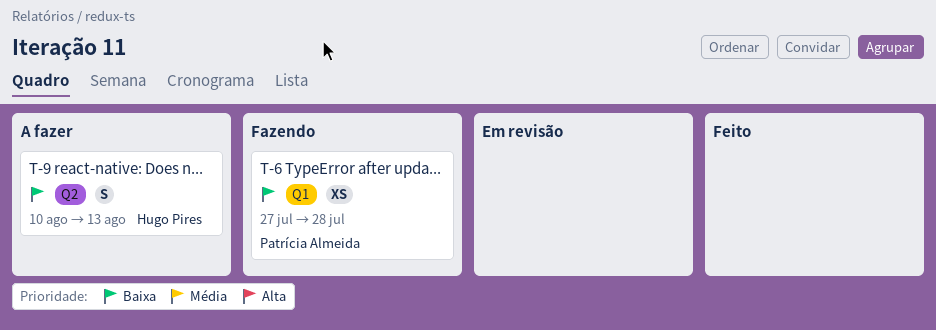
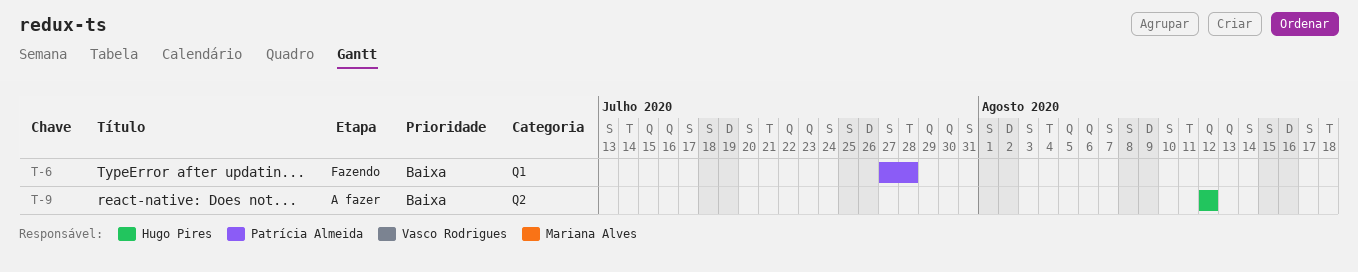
T-9, start: Aug 10 -> Aug 12
T-9, due: Aug 13 -> Aug 12

